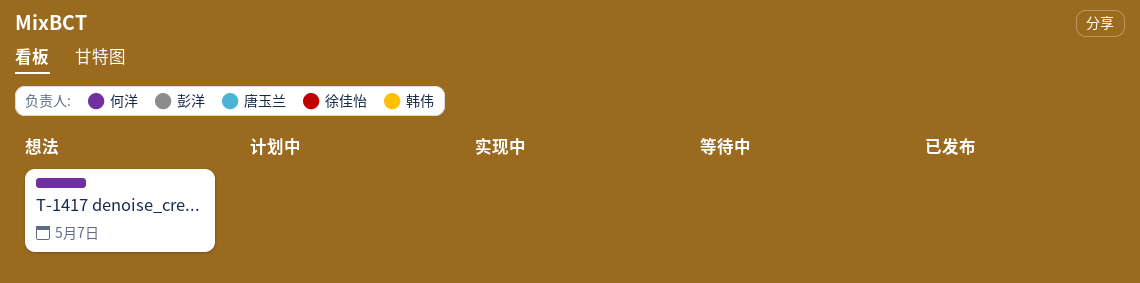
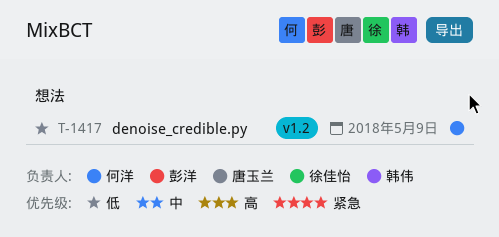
T-1417, due: May 7 -> May 9

